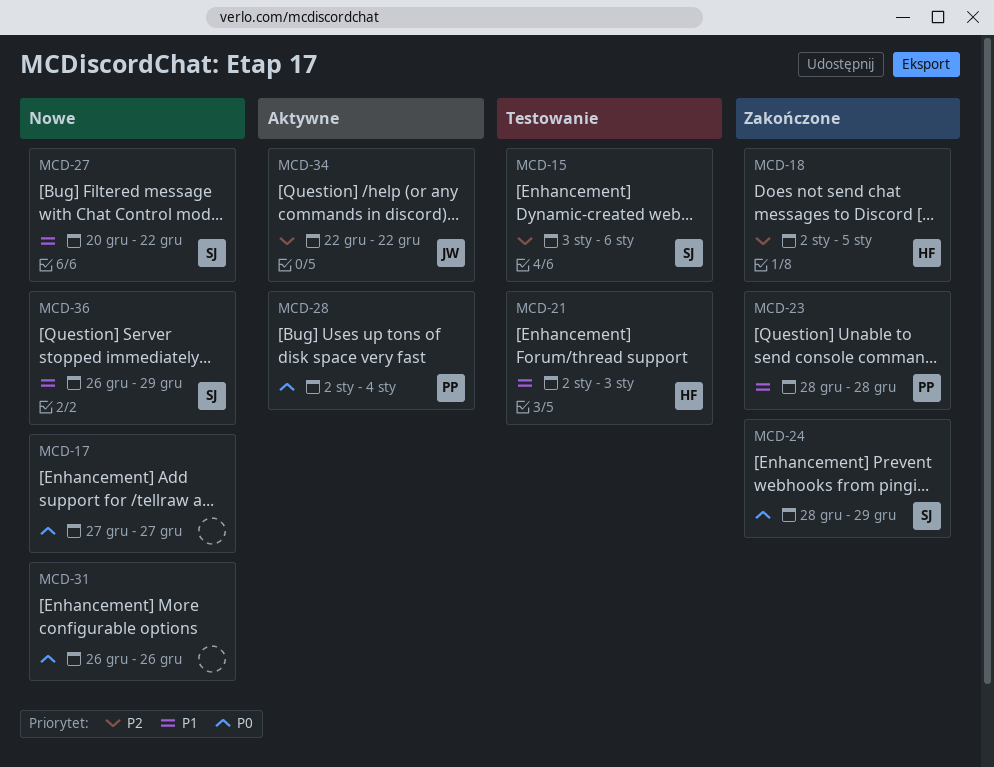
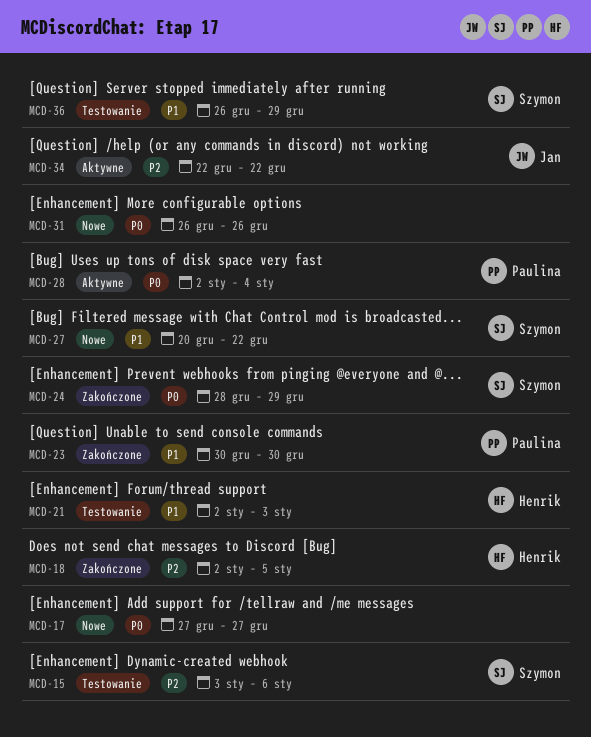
MCD-23, start: Dec 28 -> Dec 30
MCD-23, due: Dec 28 -> Dec 30
MCD-36, status: Nowe -> Testowanie

